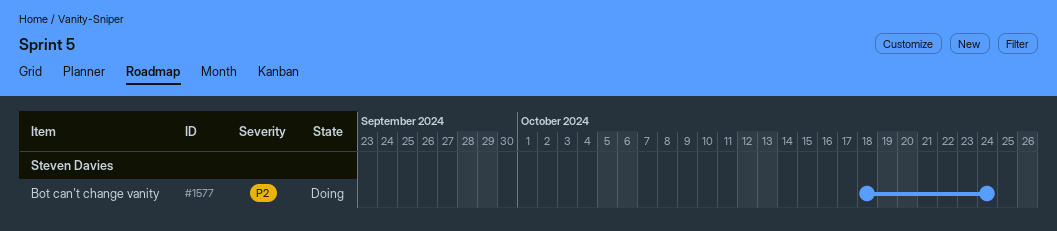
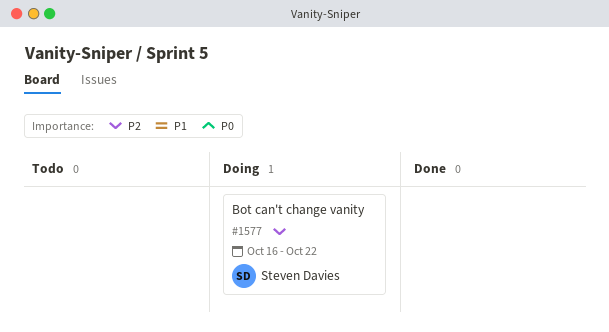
#1577, start: Oct 18 -> Oct 16
#1577, due: Oct 24 -> Oct 22

